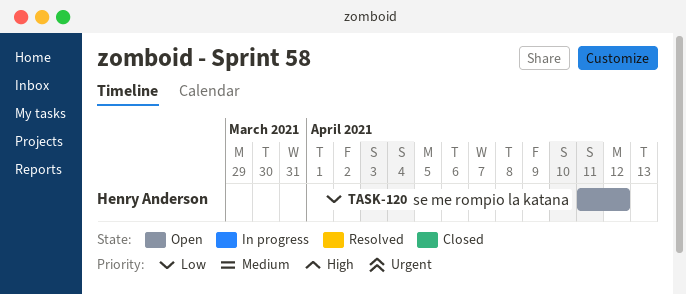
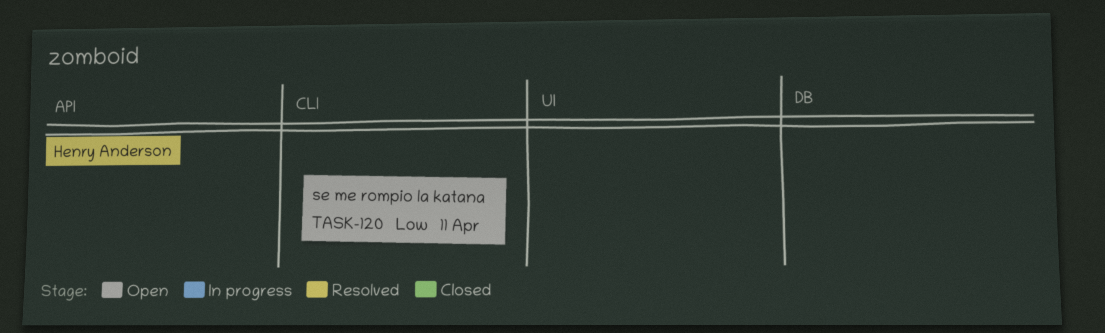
TASK-120, due: Apr 12 -> Apr 11

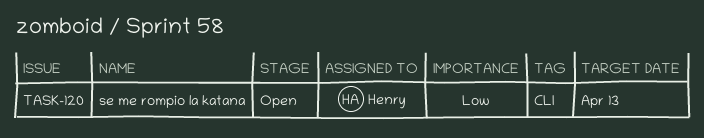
TASK-120, due: Apr 11 -> Apr 13

